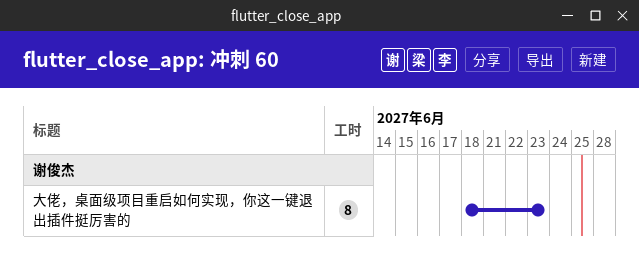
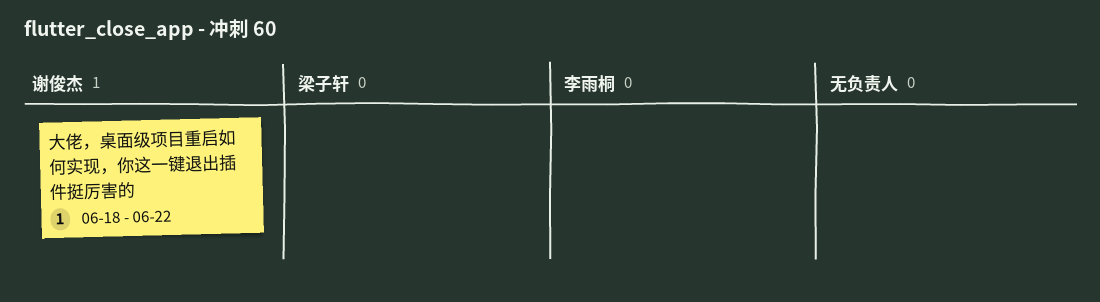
大佬，桌面级项目重启如何实现，你这一键退出插件挺厉害的, estimate: 8 -> 1
大佬，桌面级项目重启如何实现，你这一键退出插件挺厉害的, due: Jun 23 -> Jun 22

